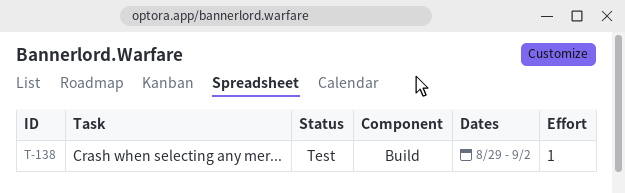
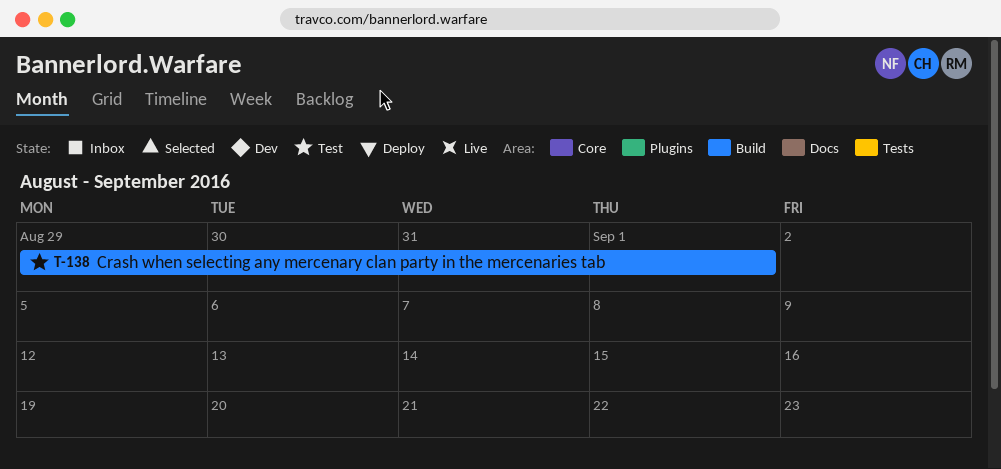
T-138, due: Sep 2 -> Sep 1

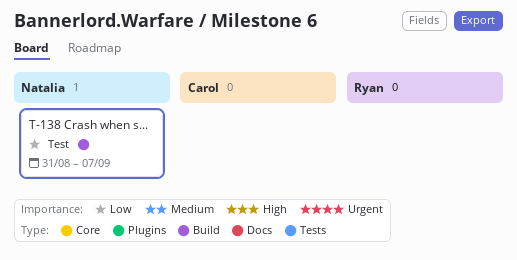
T-138, start: Aug 29 -> Aug 31
T-138, due: Sep 1 -> Sep 7

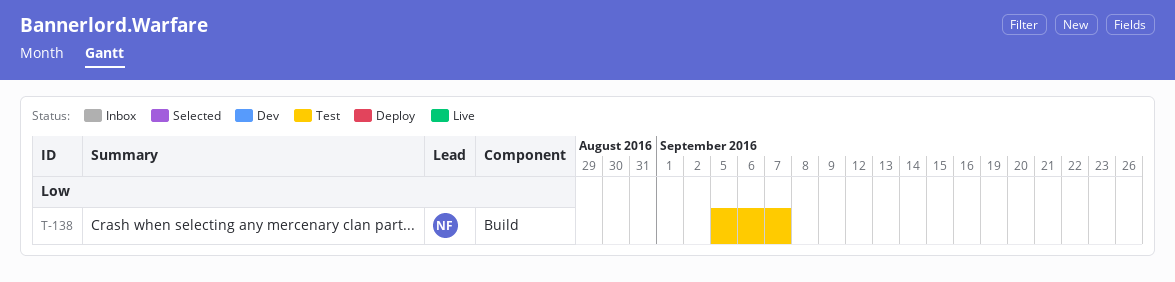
T-138, start: Aug 31 -> Sep 5

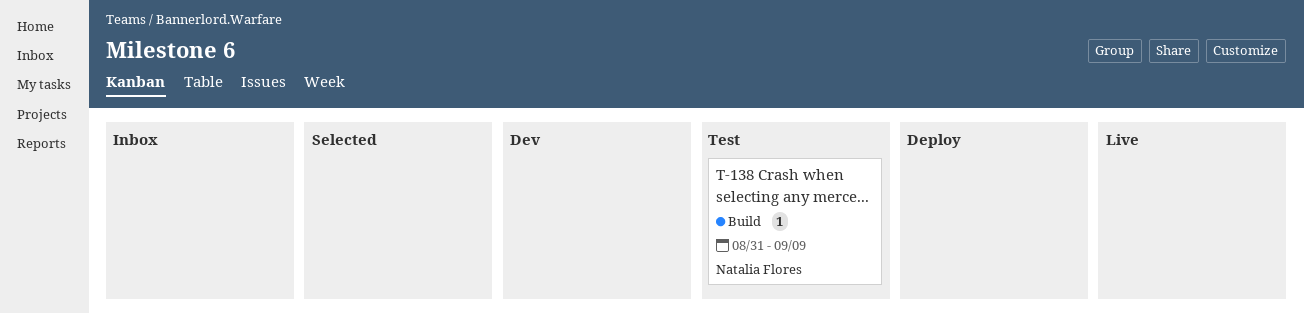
T-138, start: Sep 5 -> Aug 31
T-138, due: Sep 7 -> Sep 9

